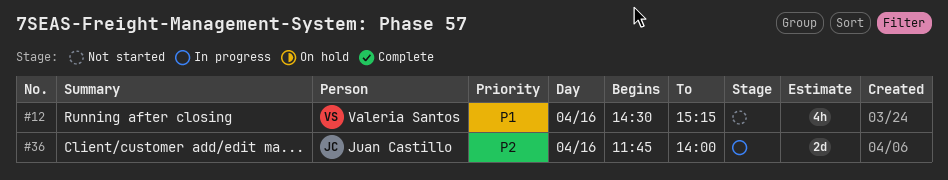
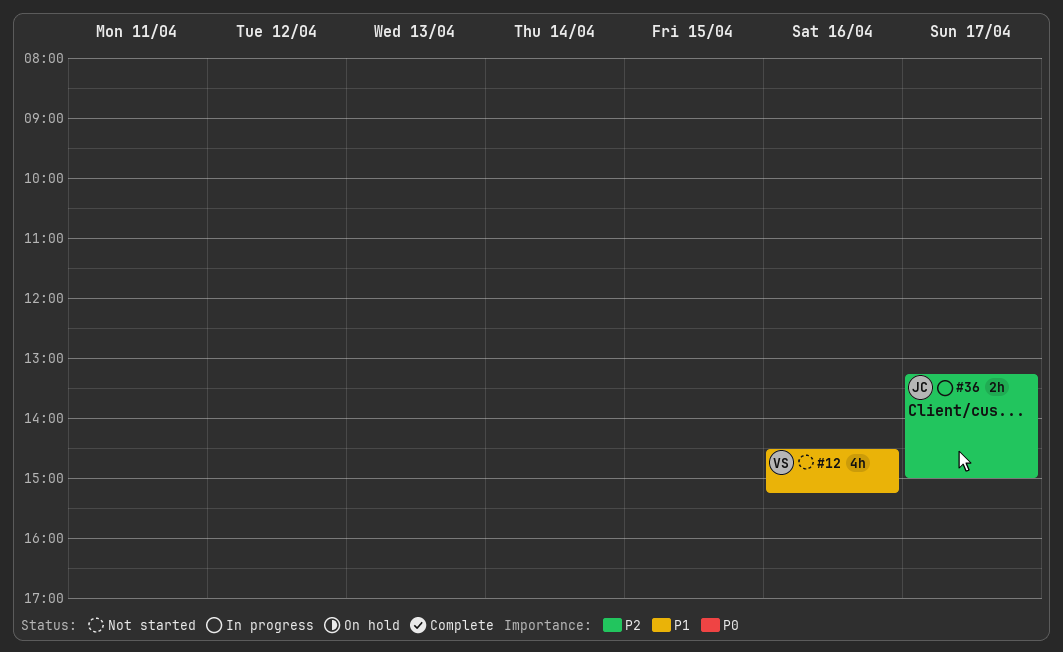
#36, estimate: 2d -> 2h
#36, day: Apr 16 -> Apr 17
#36, begins: 11:45 -> 13:15
#36, ends: 14:00 -> 15:00

